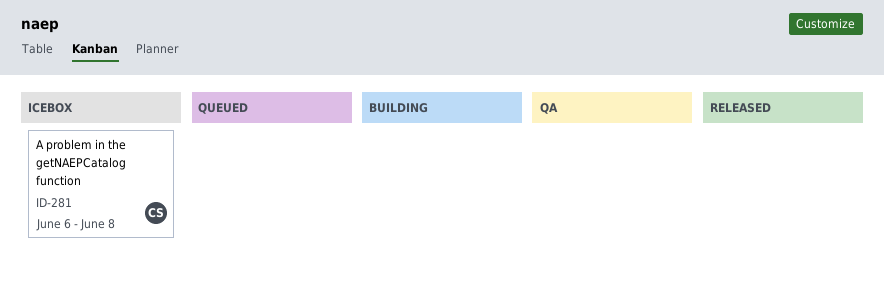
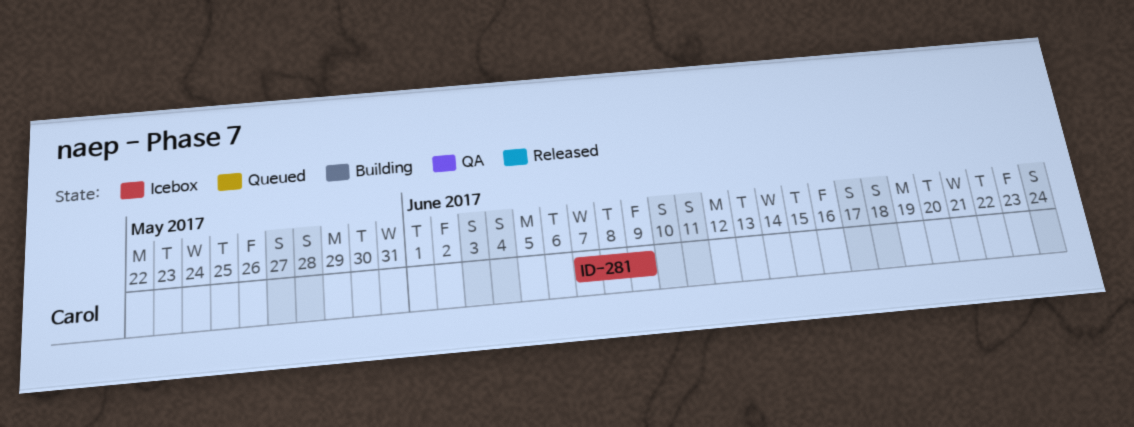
ID-281, start: Jun 6 -> Jun 7
ID-281, due: Jun 8 -> Jun 9

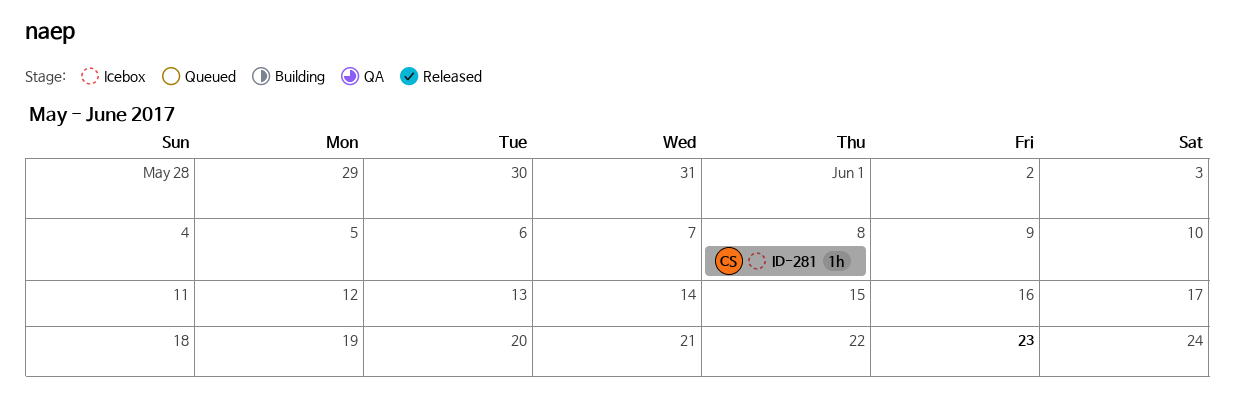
ID-281, start: Jun 7 -> Jun 8
ID-281, due: Jun 9 -> Jun 8

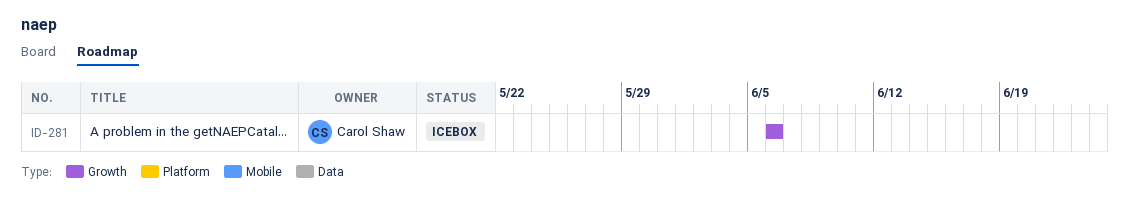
ID-281, start: Jun 8 -> Jun 6
ID-281, due: Jun 8 -> Jun 6

